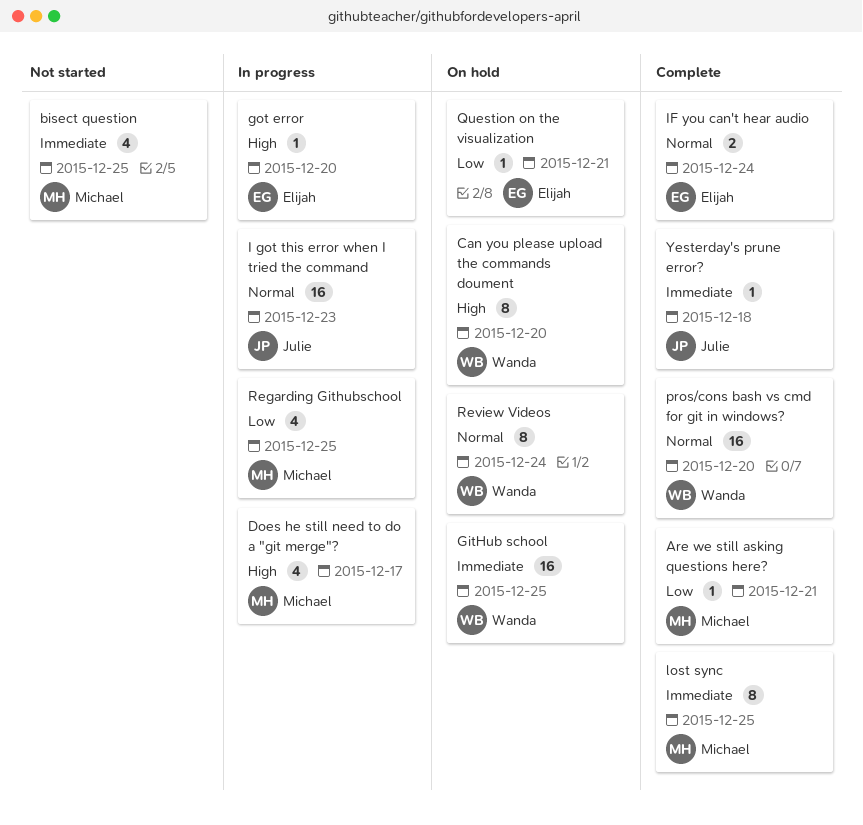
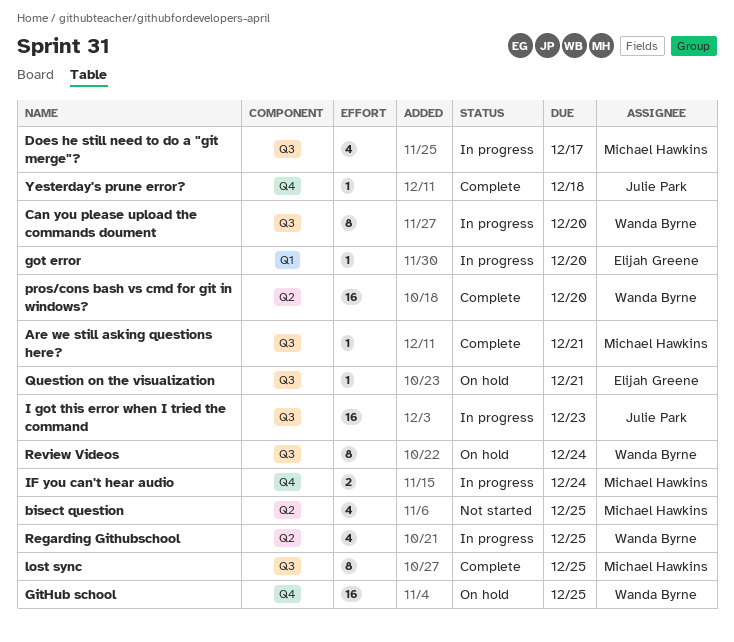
Can you please upload the commands doument, status: On hold -> In progress
IF you can't hear audio, status: Complete -> In progress
IF you can't hear audio, owner: Elijah Greene -> Michael Hawkins
Regarding Githubschool, owner: Michael Hawkins -> Wanda Byrne

